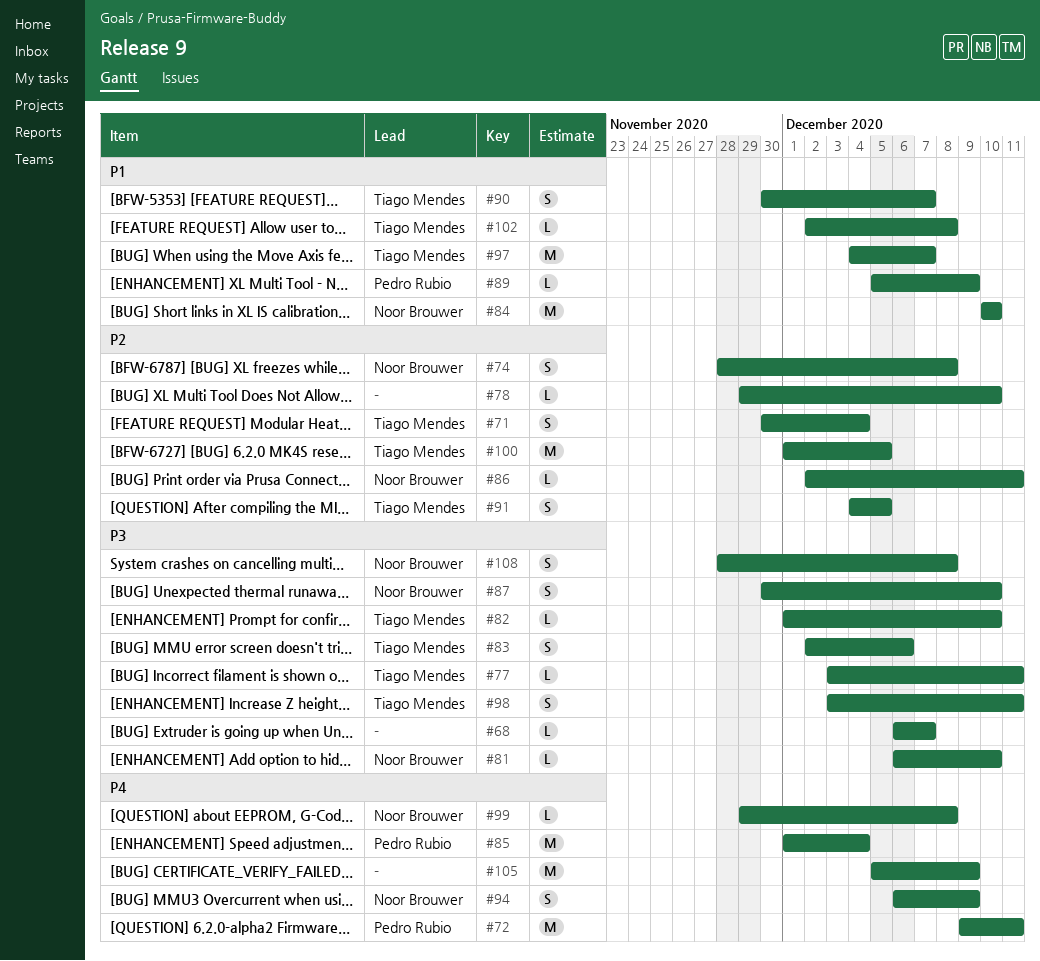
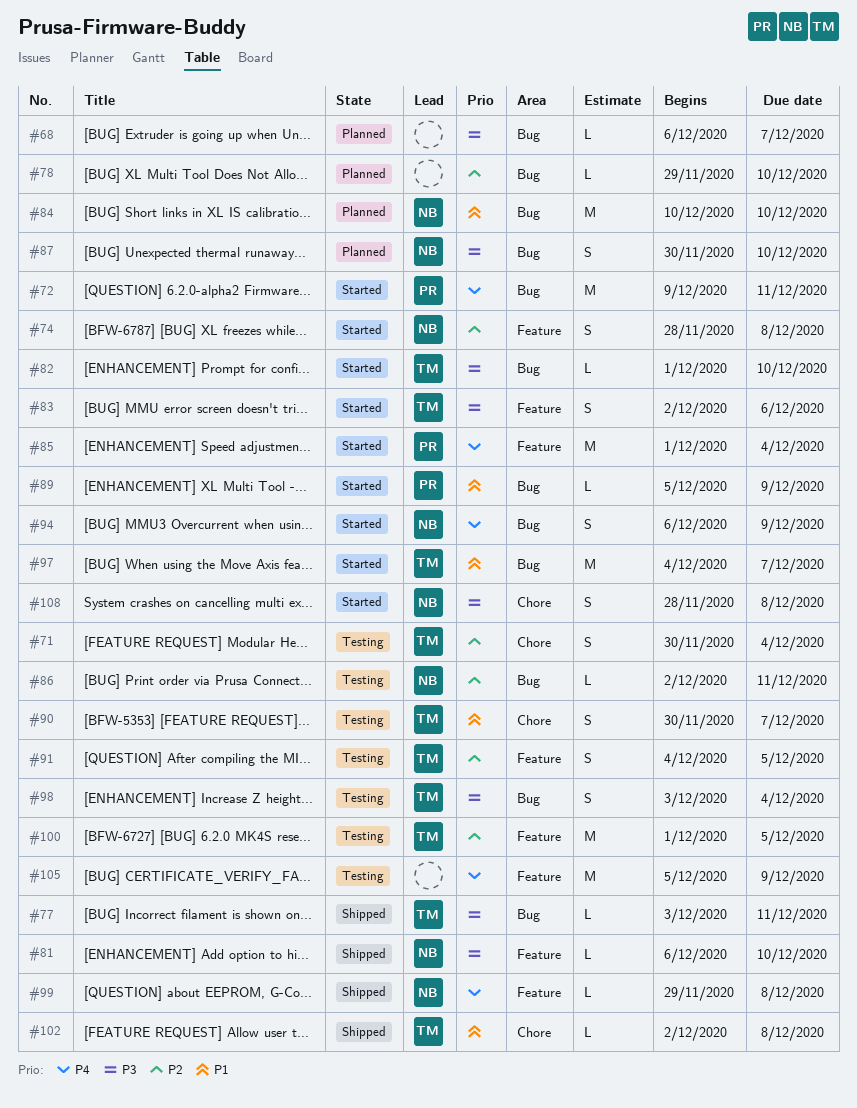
#98, due: Dec 11 -> Dec 4

